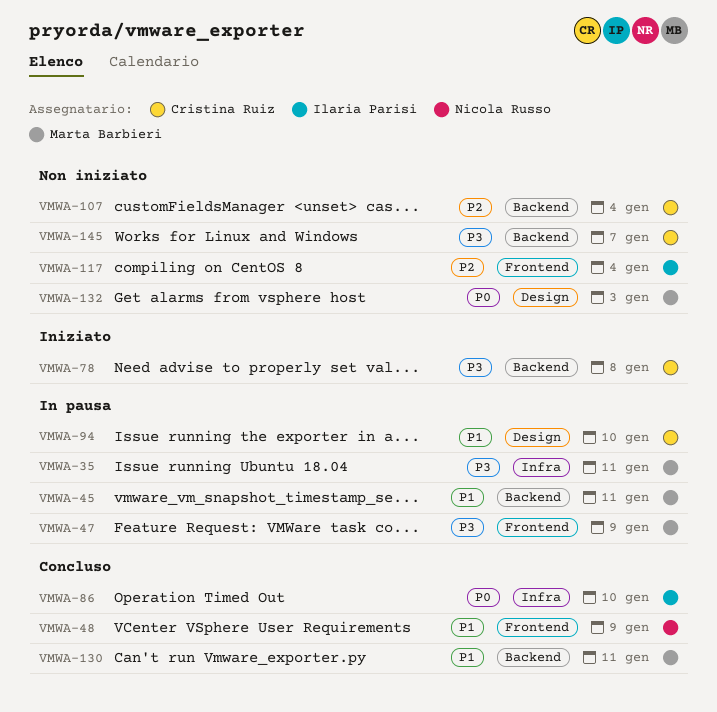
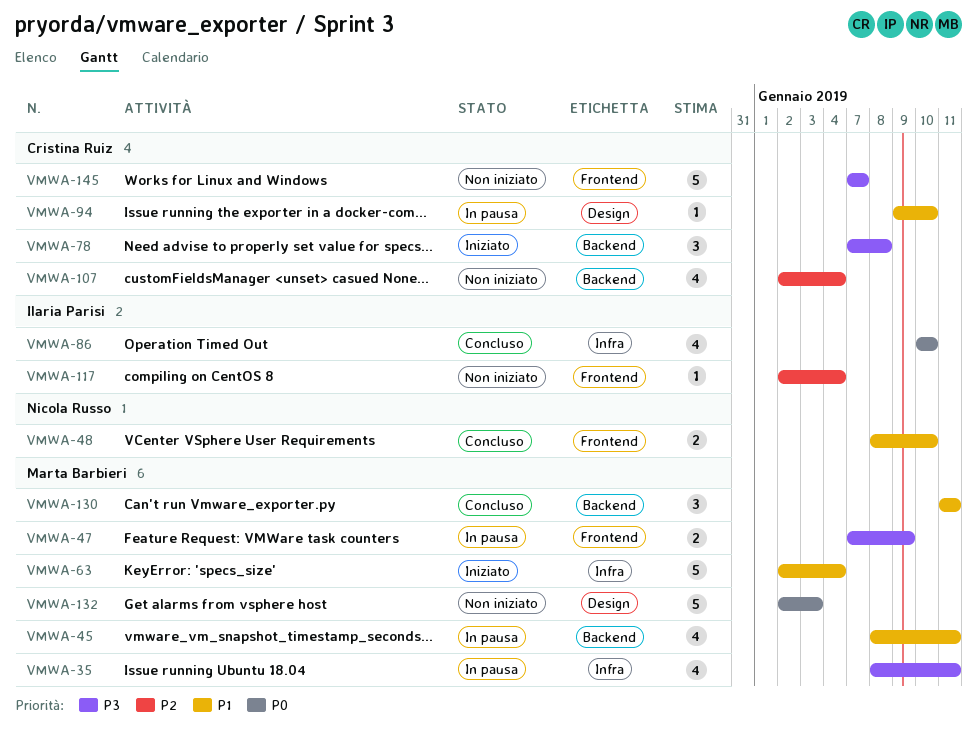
VMWA-48, due: Jan 9 -> Jan 10
VMWA-63: none -> present
VMWA-145, label: Backend -> Frontend

